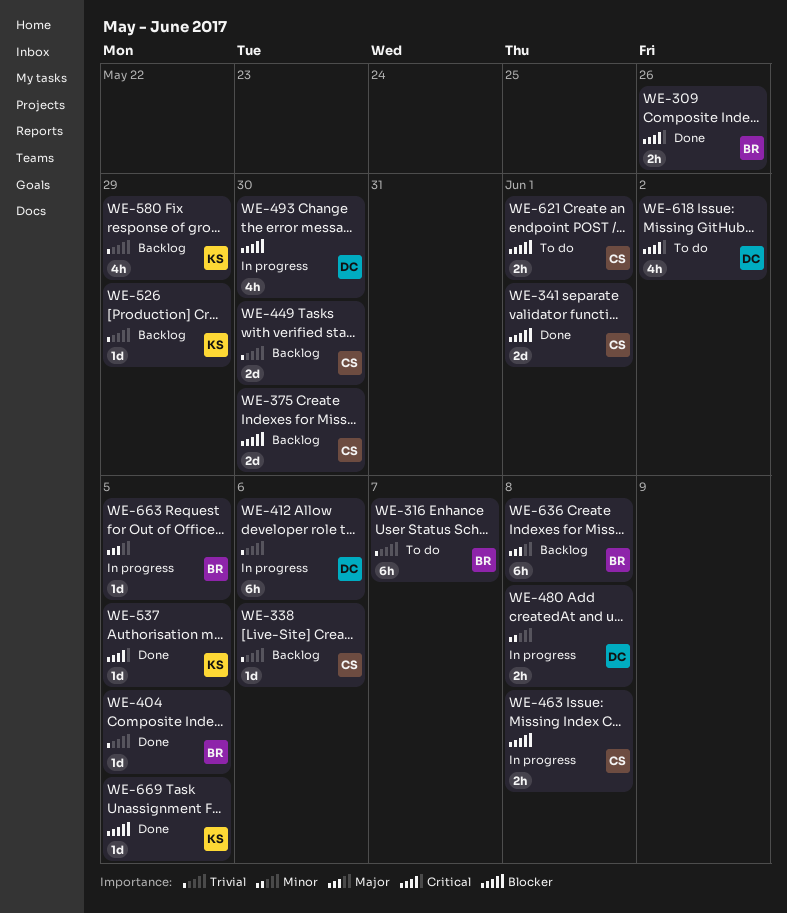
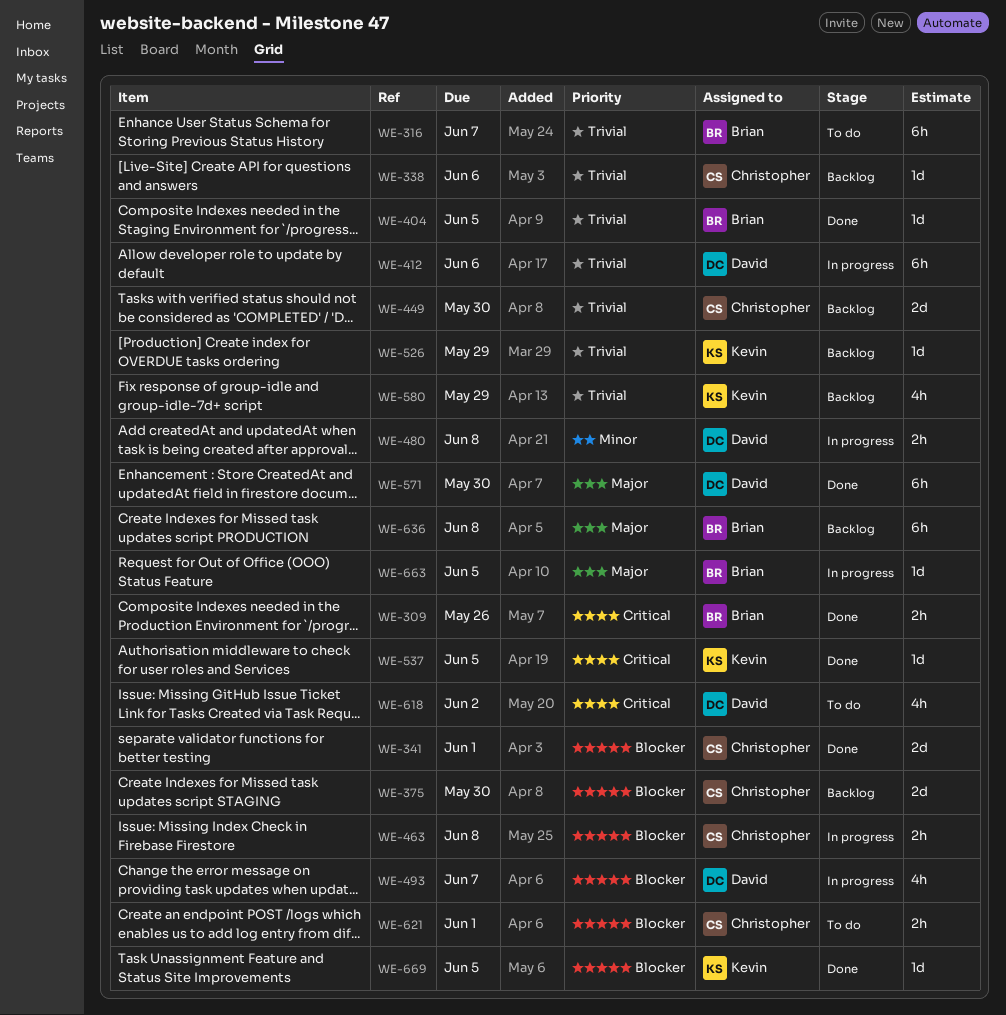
WE-493, due: May 30 -> Jun 7
WE-571: none -> present

